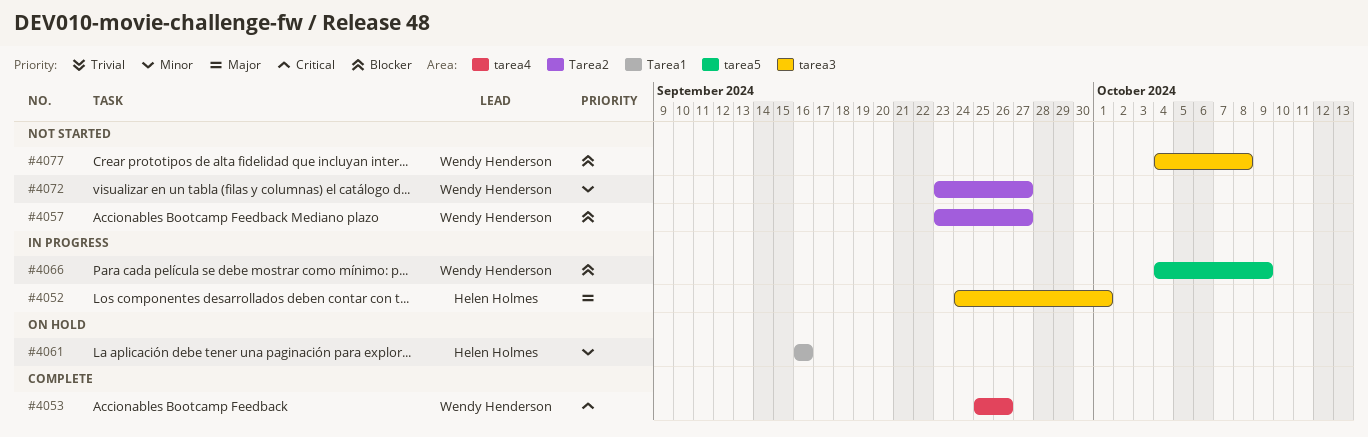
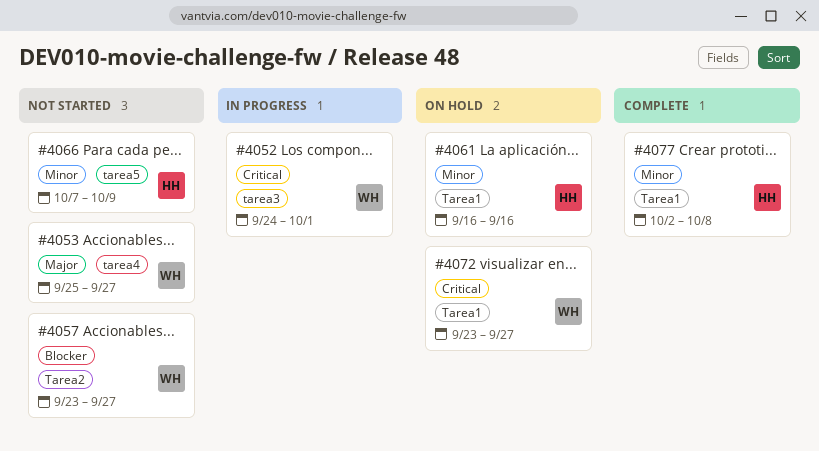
#4052, owner: Helen Holmes -> Wendy Henderson
#4052, priority: Major -> Critical
#4053, status: Complete -> Not started
#4053, priority: Critical -> Major
#4053, due: Sep 26 -> Sep 27
#4066, status: In progress -> Not started
#4066, owner: Wendy Henderson -> Helen Holmes
#4066, priority: Blocker -> Minor
#4066, start: Oct 4 -> Oct 7
#4072, status: Not started -> On hold
#4072, priority: Minor -> Critical
#4072, label: Tarea2 -> Tarea1
#4077, status: Not started -> Complete
#4077, owner: Wendy Henderson -> Helen Holmes
#4077, priority: Blocker -> Minor
#4077, label: tarea3 -> Tarea1
#4077, start: Oct 4 -> Oct 2

